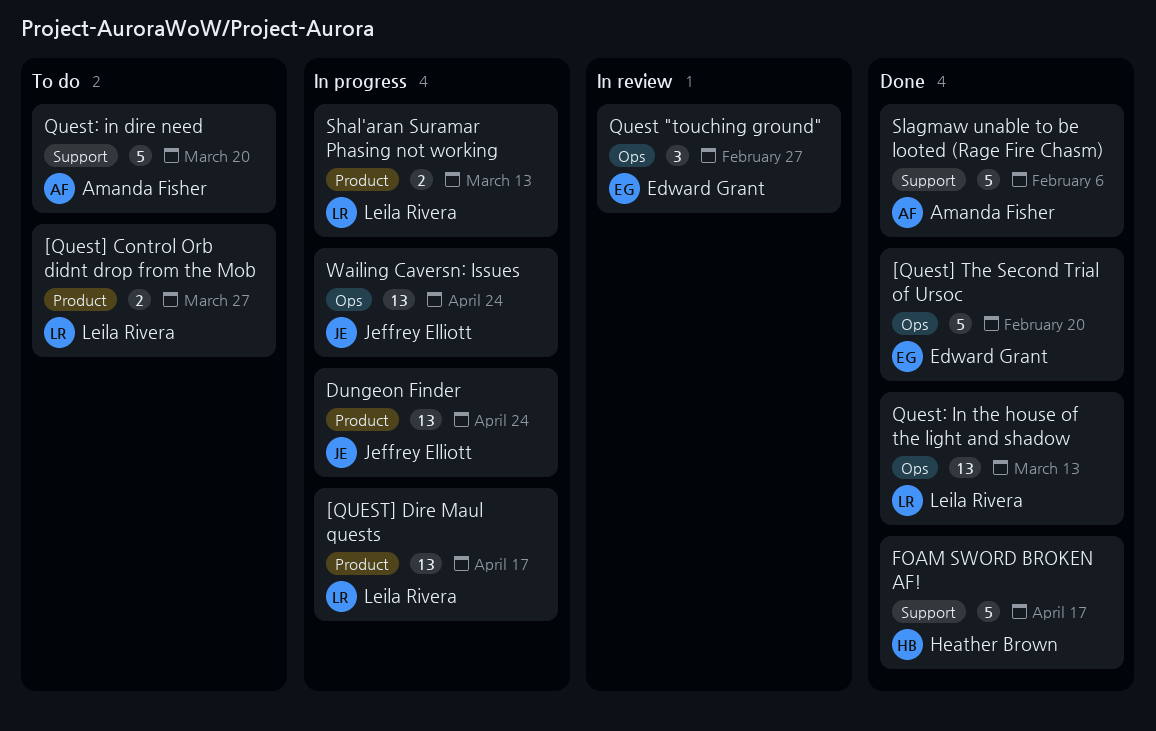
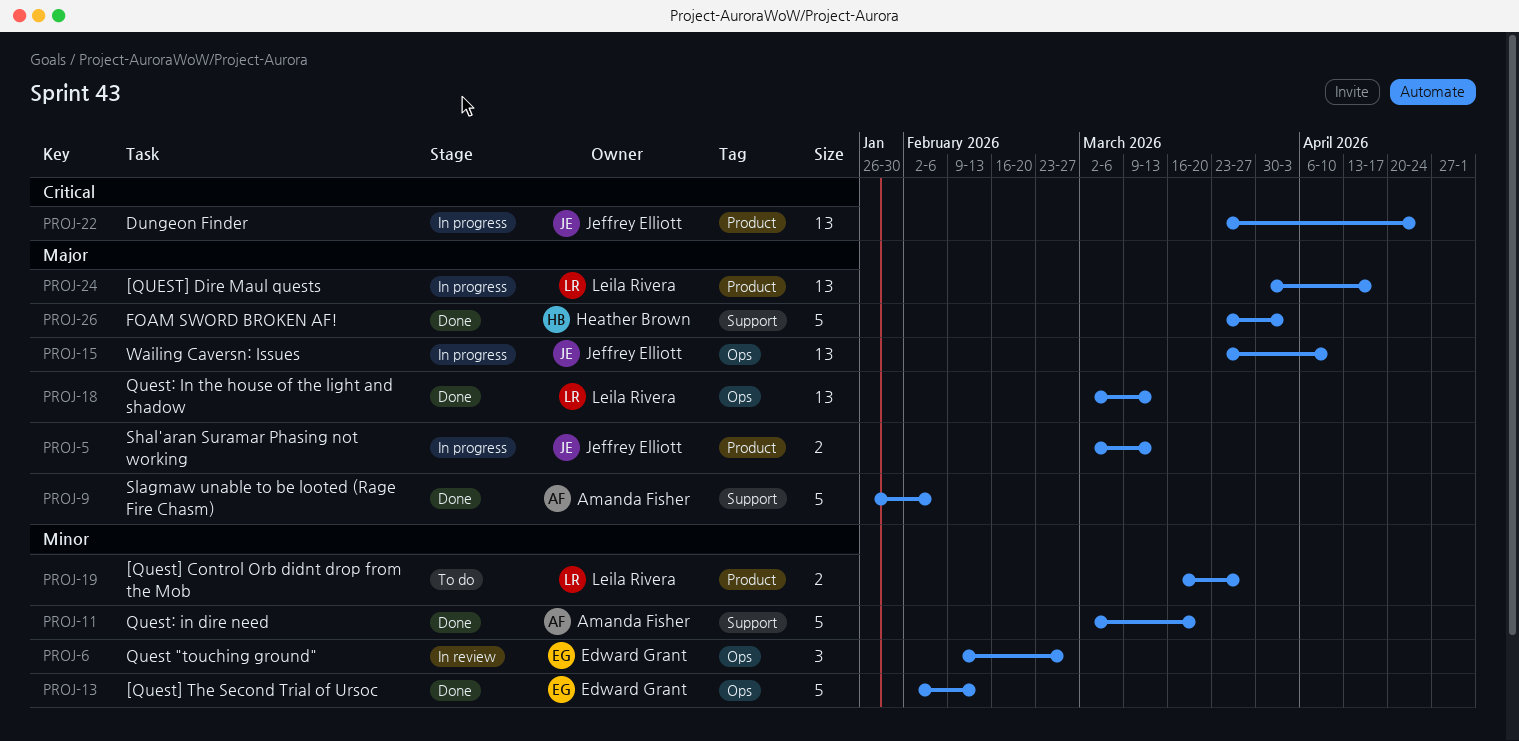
[Quest] The Second Trial of Ursoc, due: Feb 20 -> Feb 13
FOAM SWORD BROKEN AF!, due: Apr 17 -> Apr 3
Quest: in dire need, status: To do -> Done
Shal'aran Suramar Phasing not working, owner: Leila Rivera -> Jeffrey Elliott
Wailing Caversn: Issues, due: Apr 24 -> Apr 10

